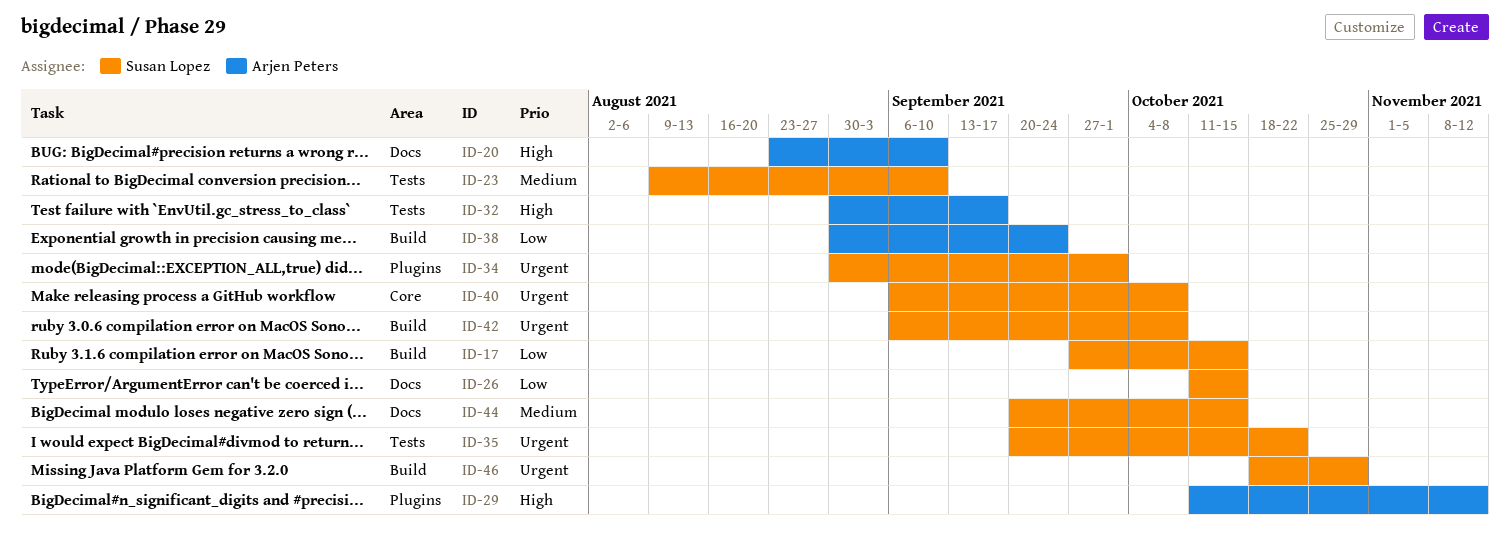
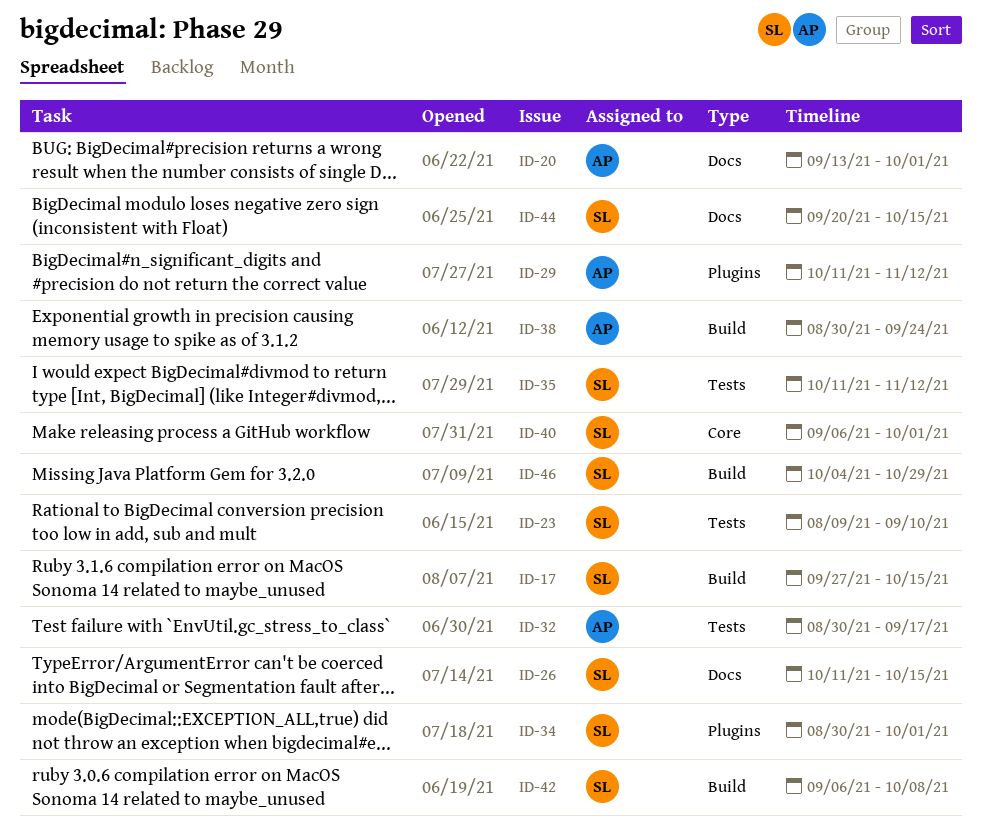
ID-20, start: Aug 23 -> Sep 13
ID-20, due: Sep 10 -> Oct 1
ID-35, start: Sep 20 -> Oct 11
ID-35, due: Oct 22 -> Nov 12
ID-40, due: Oct 8 -> Oct 1
ID-46, start: Oct 18 -> Oct 4

